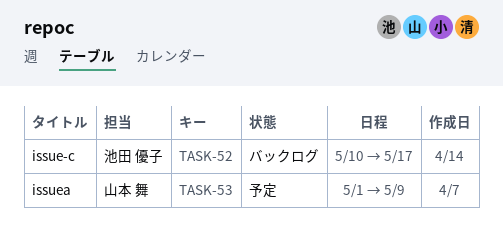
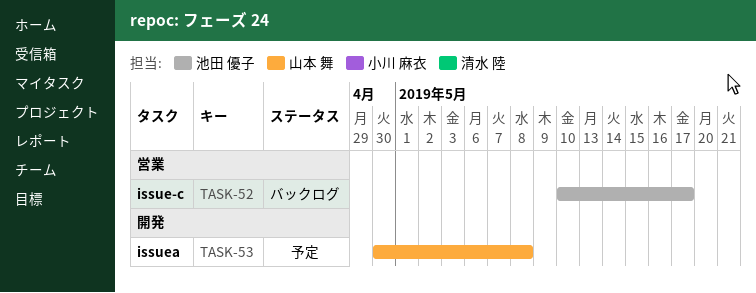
TASK-53, start: May 1 -> Apr 30
TASK-53, due: May 9 -> May 8

